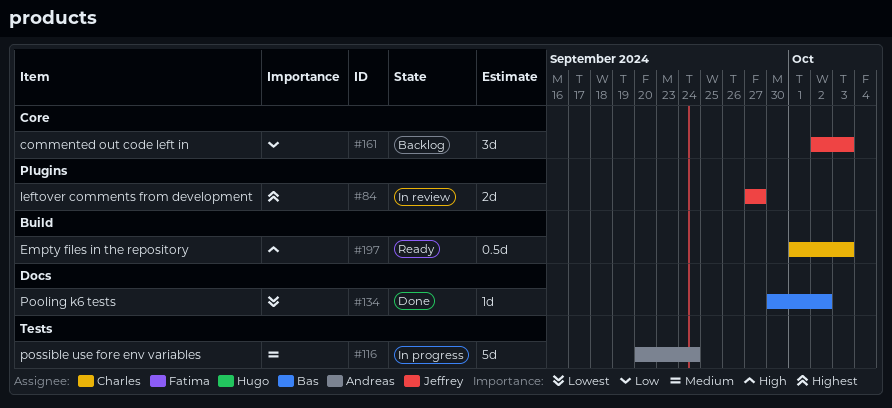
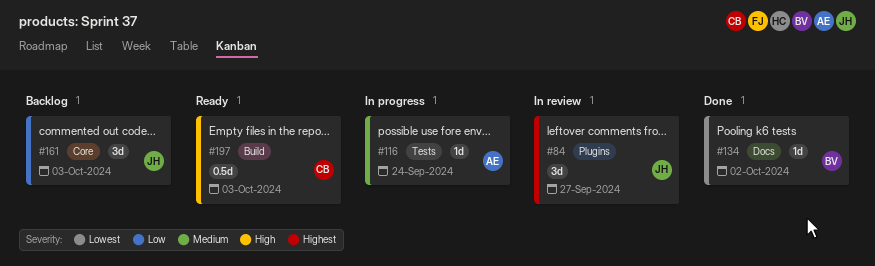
#84, estimate: 2d -> 3d
#116, estimate: 5d -> 1d

